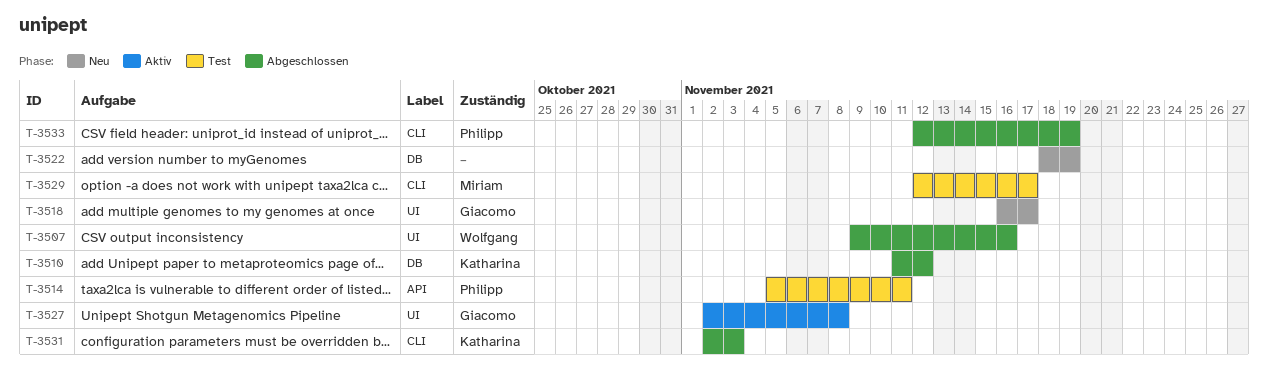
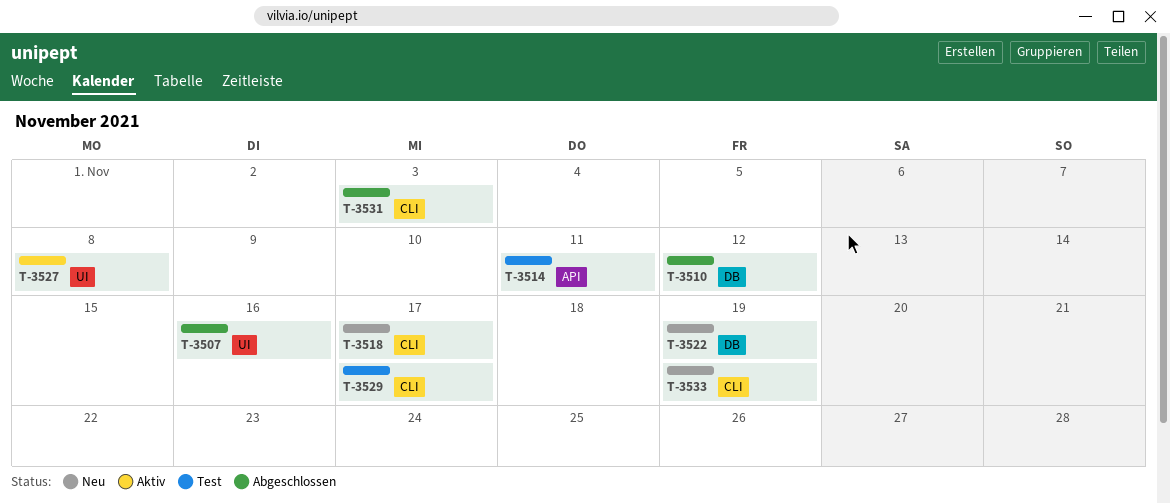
T-3518, label: UI -> CLI
T-3533, status: Abgeschlossen -> Neu

